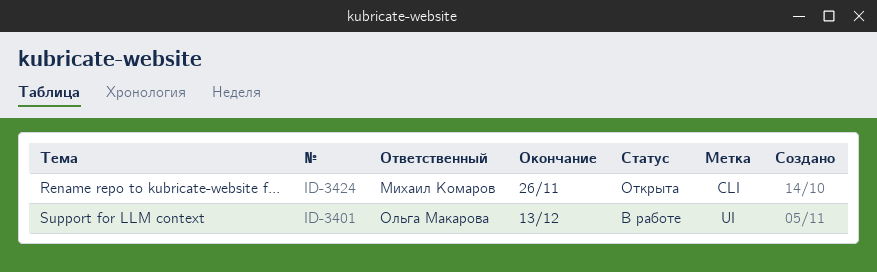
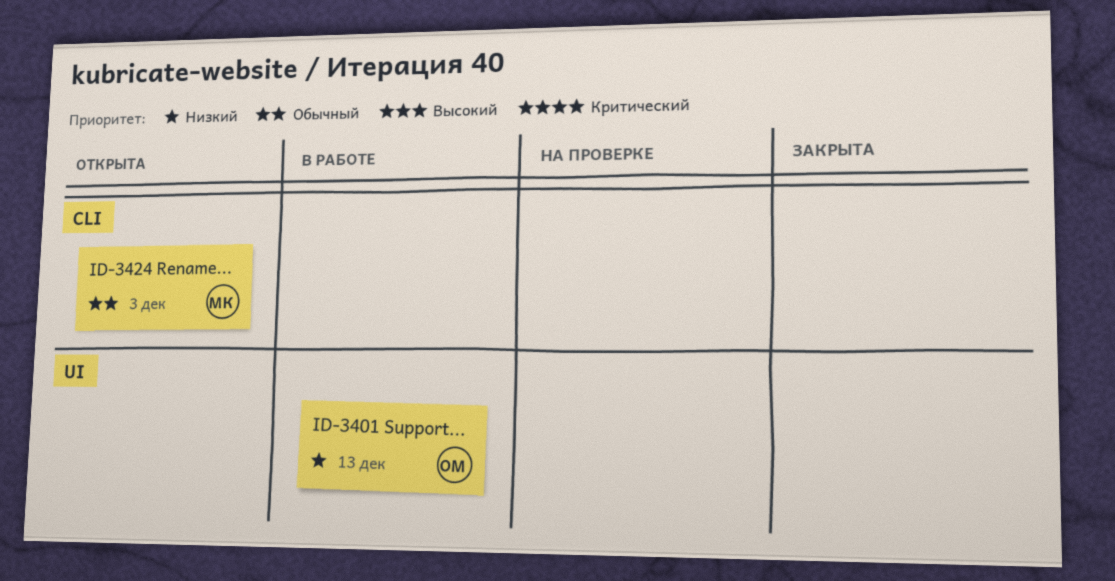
ID-3424, due: Nov 26 -> Dec 3

